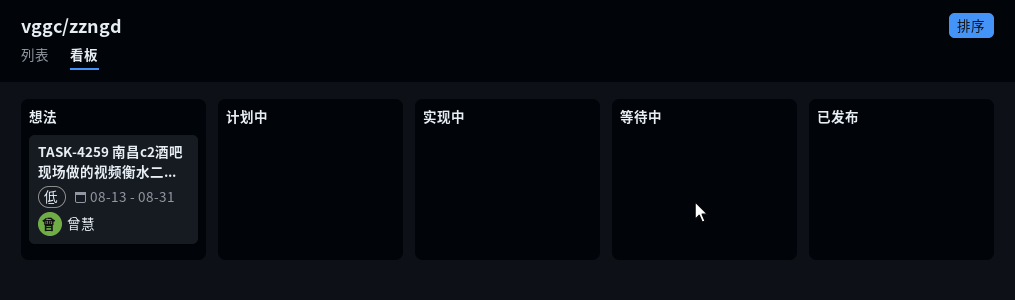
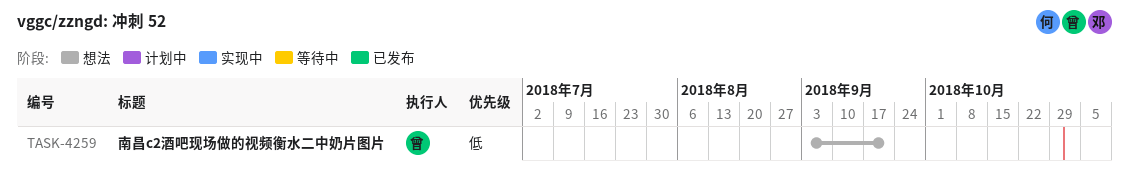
TASK-4259, start: Aug 13 -> Sep 3
TASK-4259, due: Aug 31 -> Sep 21

